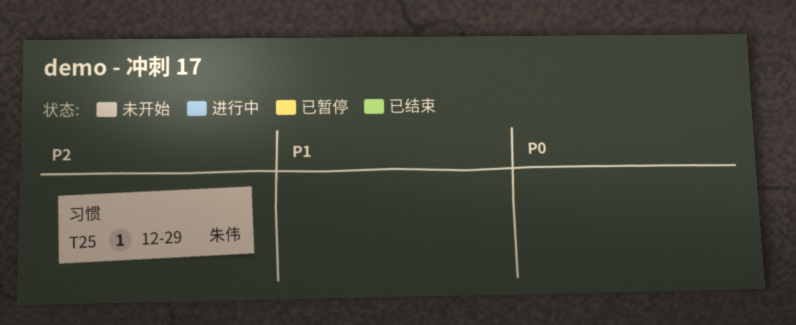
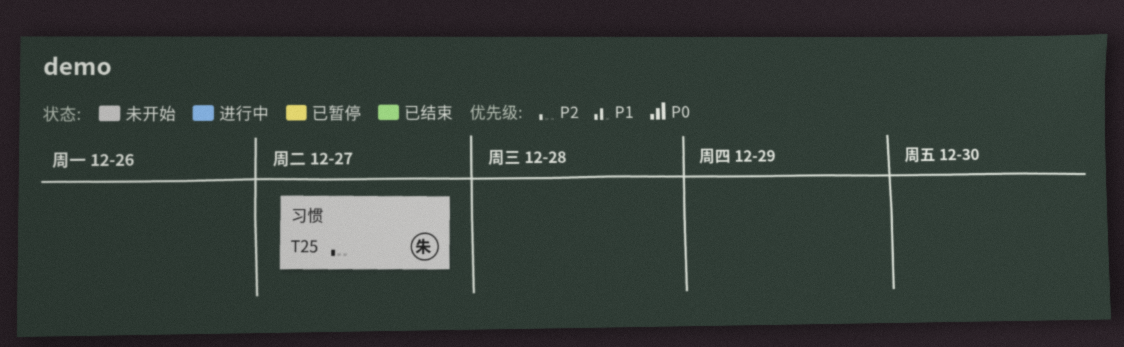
T25, due: Dec 29 -> Dec 27

